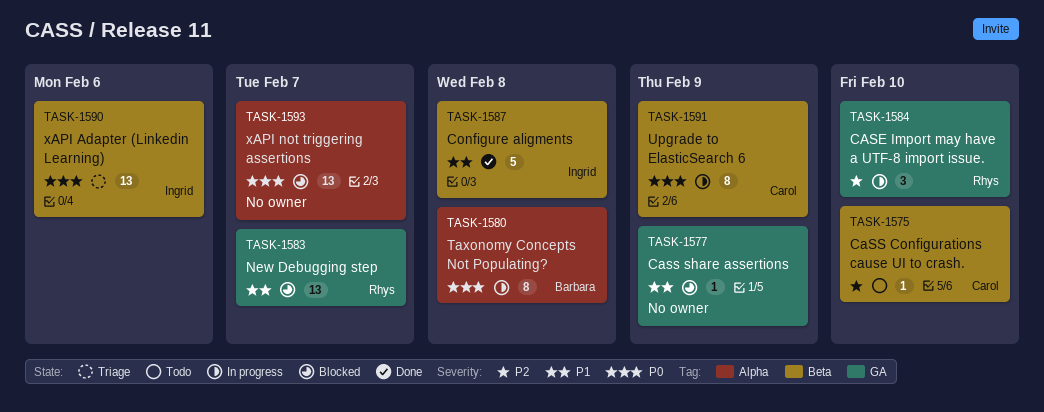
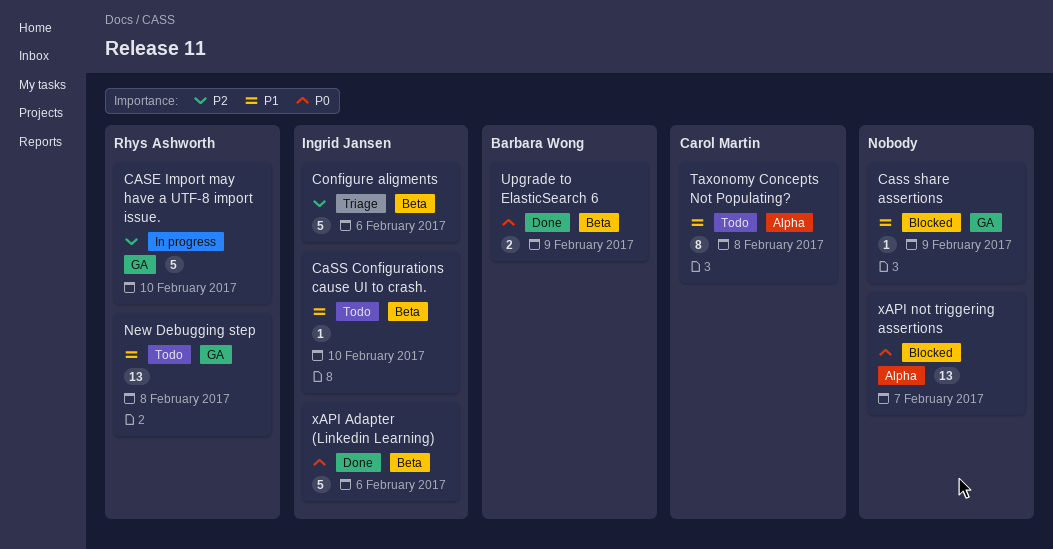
CASE Import may have a UTF-8 import issue., estimate: 3 -> 5
CaSS Configurations cause UI to crash., owner: Carol Martin -> Ingrid Jansen
CaSS Configurations cause UI to crash., priority: P2 -> P1
Configure aligments, status: Done -> Triage
Configure aligments, priority: P1 -> P2
Configure aligments, due: Feb 8 -> Feb 6
New Debugging step, status: Blocked -> Todo
New Debugging step, due: Feb 7 -> Feb 8
Taxonomy Concepts Not Populating?, status: In progress -> Todo
Taxonomy Concepts Not Populating?, owner: Barbara Wong -> Carol Martin
Taxonomy Concepts Not Populating?, priority: P0 -> P1
Upgrade to ElasticSearch 6, status: In progress -> Done
Upgrade to ElasticSearch 6, owner: Carol Martin -> Barbara Wong
Upgrade to ElasticSearch 6, estimate: 8 -> 2
xAPI Adapter (Linkedin Learning), status: Triage -> Done
xAPI Adapter (Linkedin Learning), estimate: 13 -> 5

